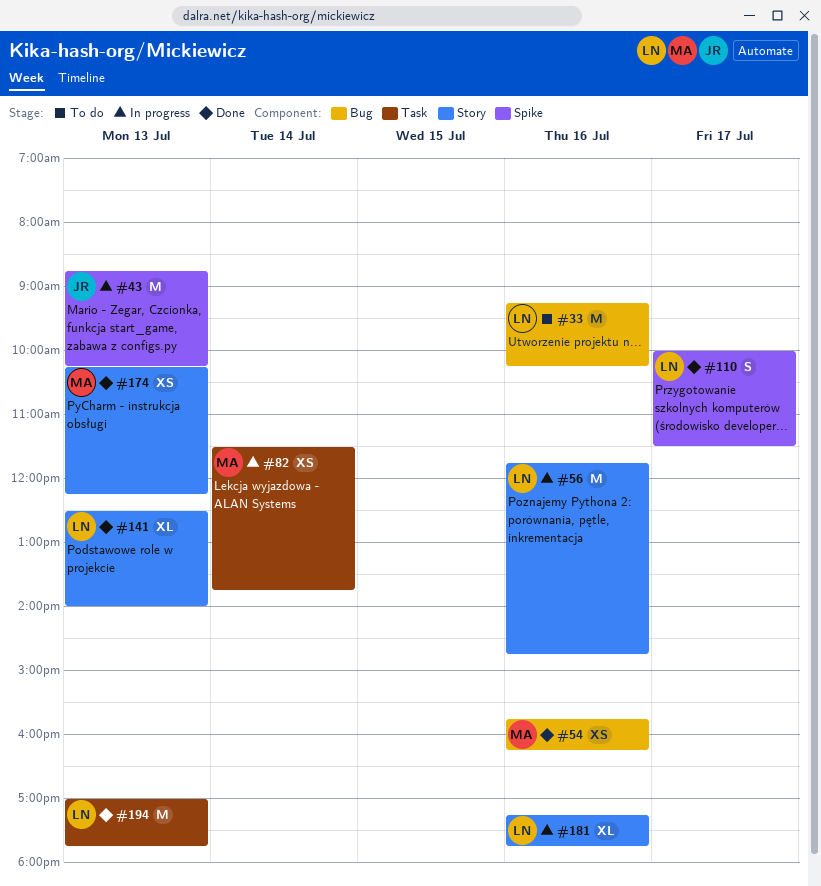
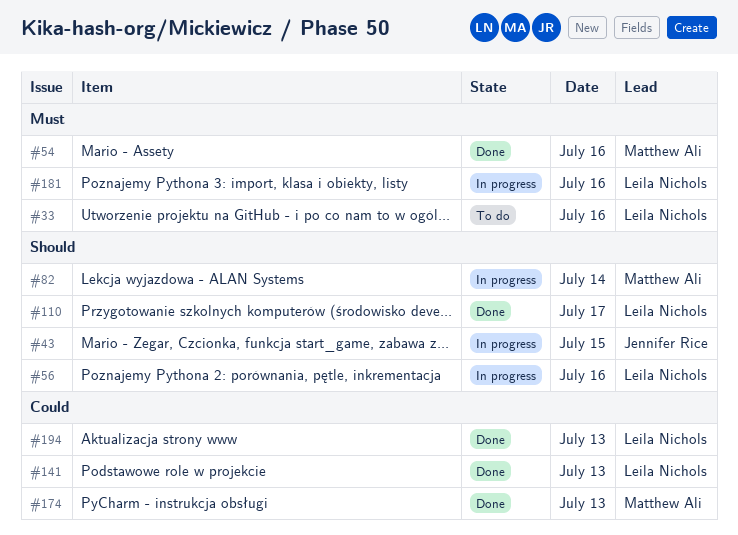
#43, day: Jul 13 -> Jul 15

